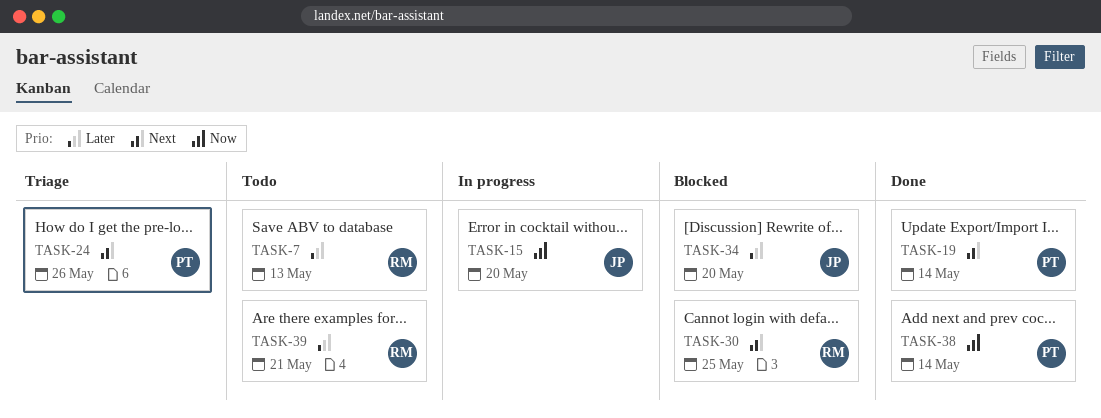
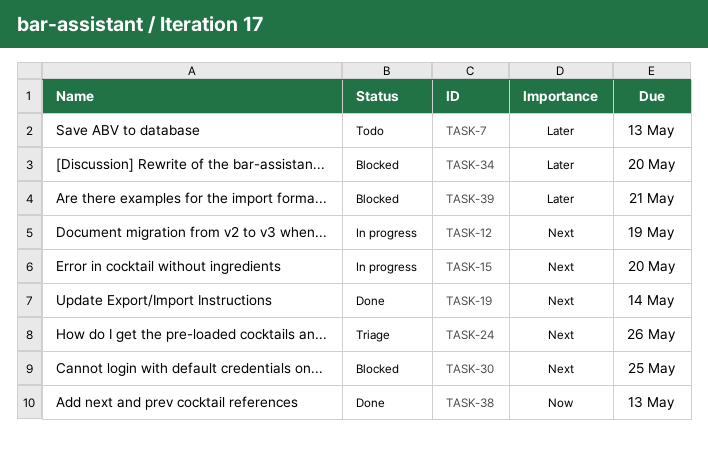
TASK-12: none -> present
TASK-15, priority: Now -> Next
TASK-38, due: May 14 -> May 13
TASK-39, status: Todo -> Blocked

